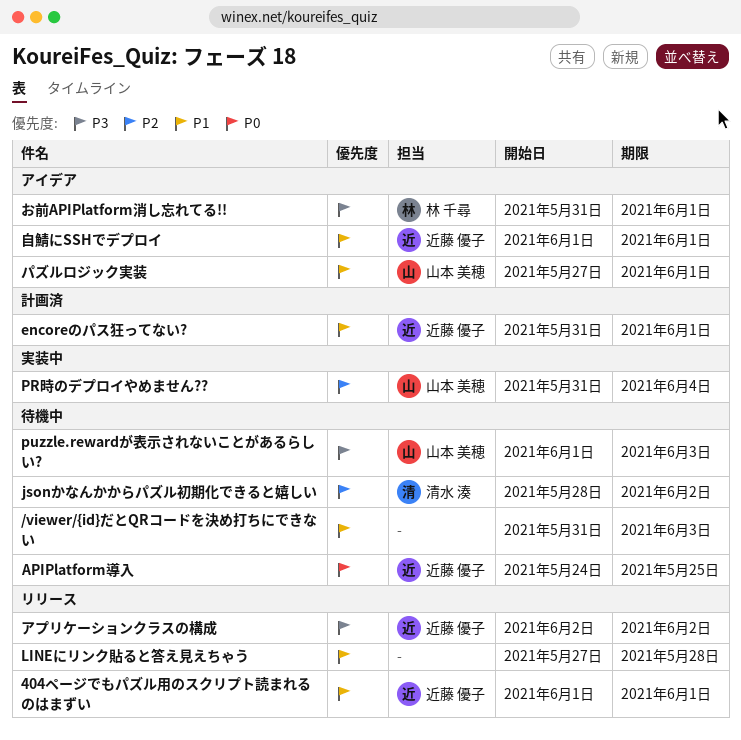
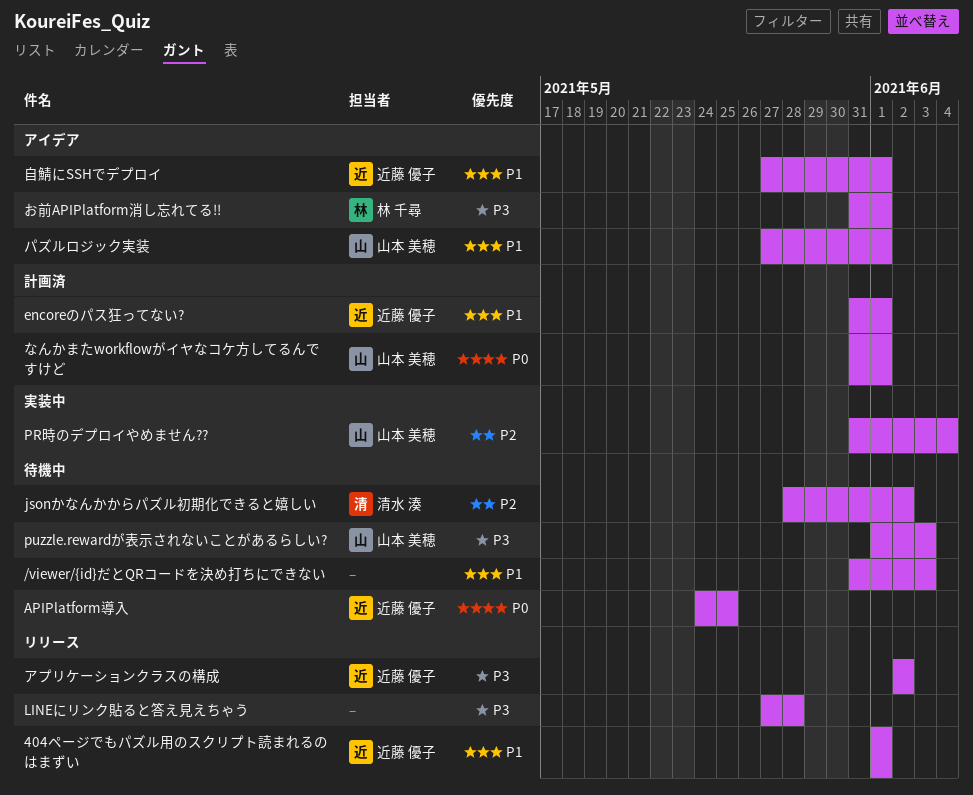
LINEにリンク貼ると答え見えちゃう, priority: P1 -> P3
なんかまたworkflowがイヤなコケ方してるんですけど: none -> present
自鯖にSSHでデプロイ, start: Jun 1 -> May 27

